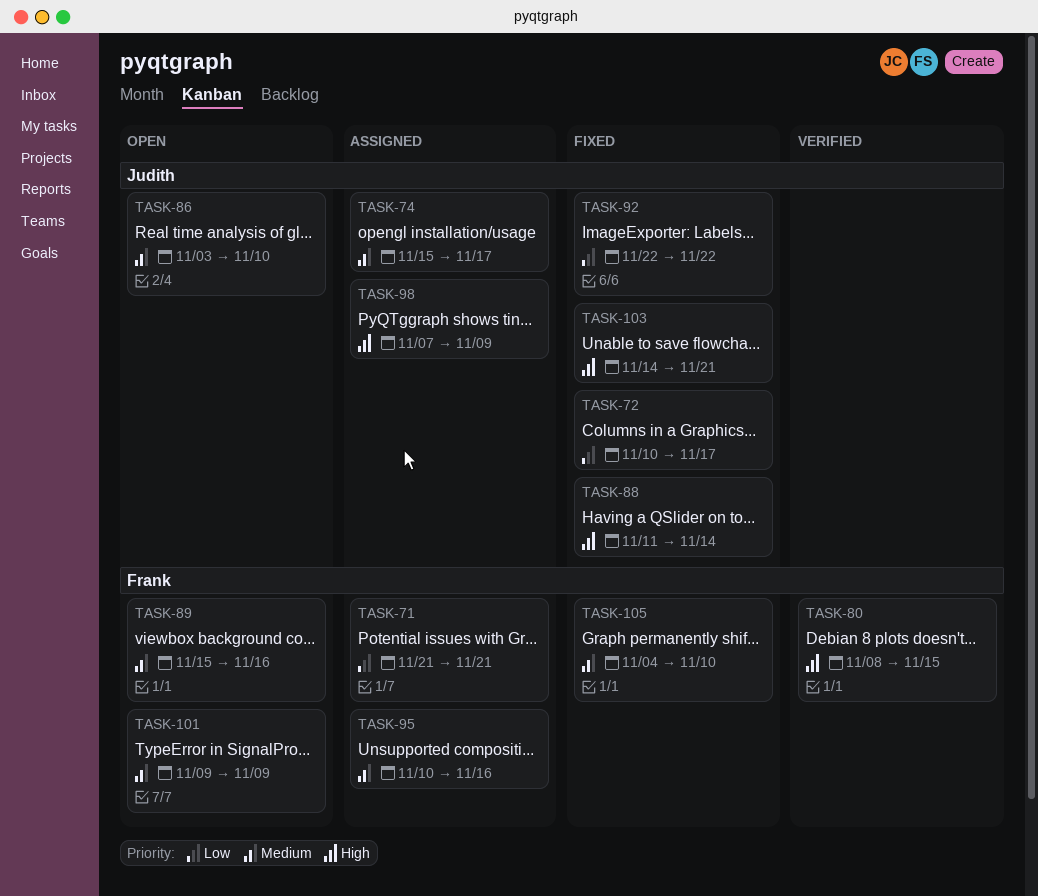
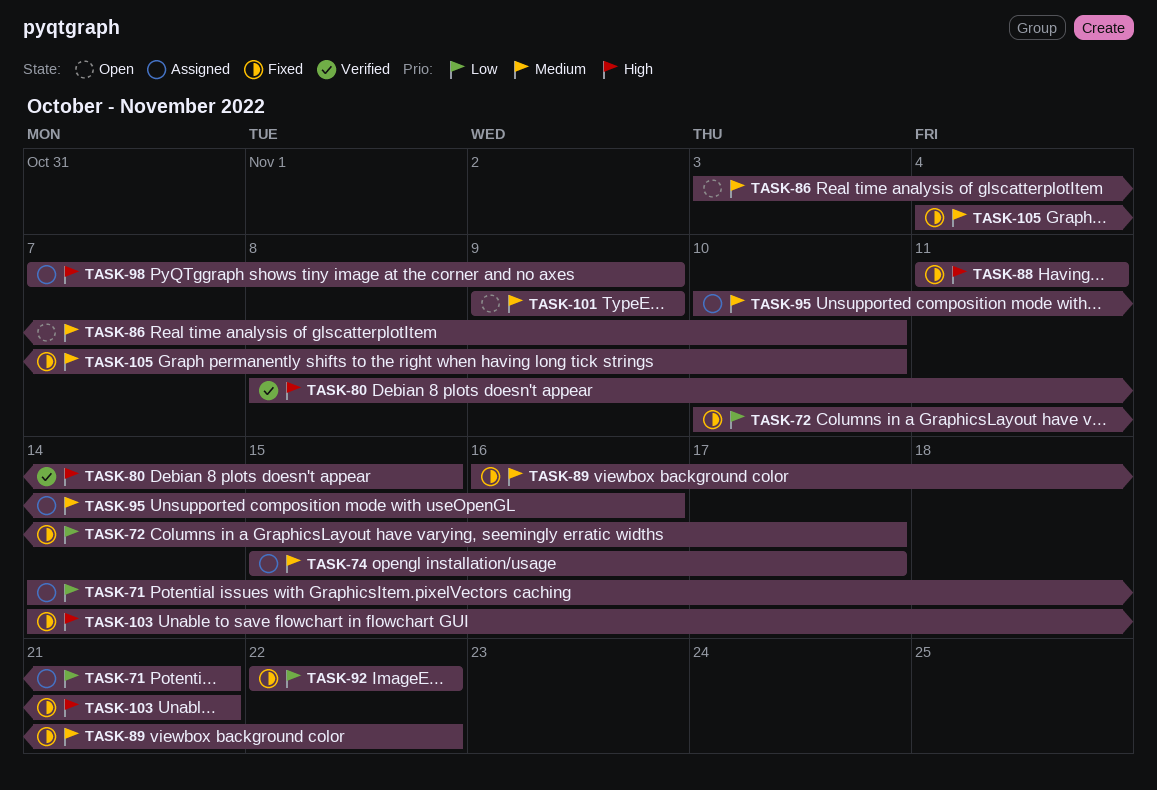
TASK-71, start: Nov 21 -> Nov 14
TASK-88, due: Nov 14 -> Nov 11
TASK-89, status: Open -> Fixed
TASK-89, start: Nov 15 -> Nov 16
TASK-89, due: Nov 16 -> Nov 22

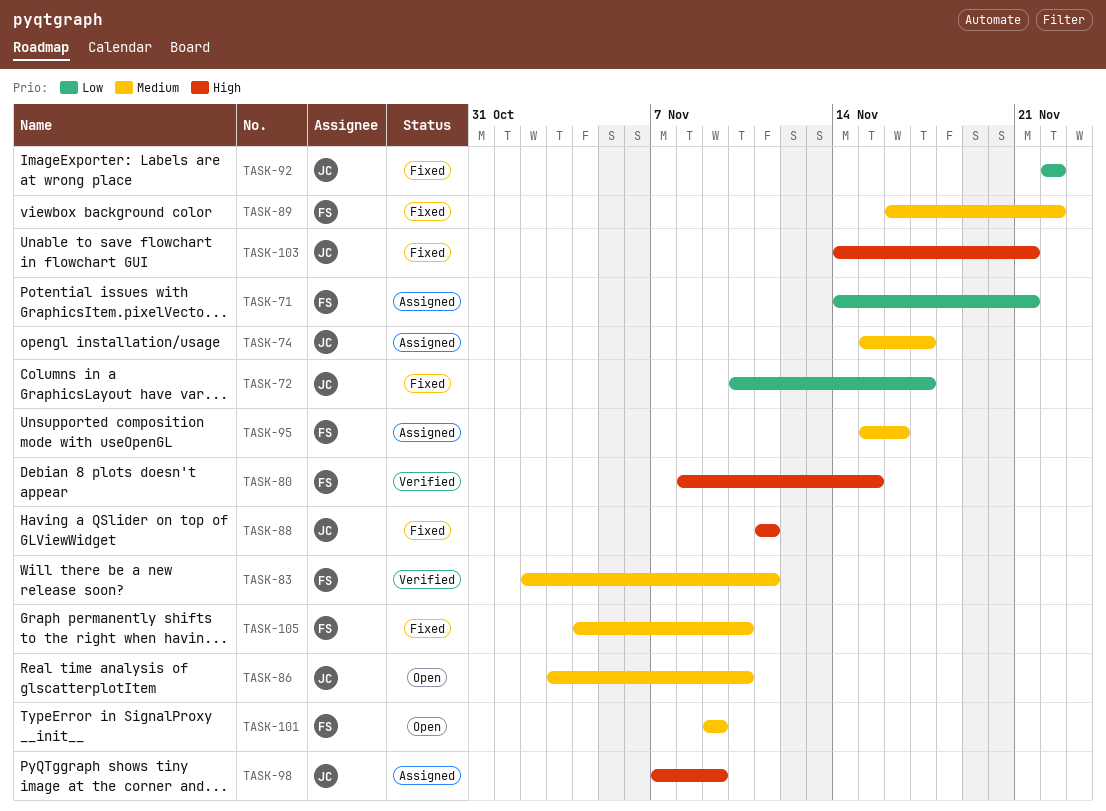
TASK-83: none -> present
TASK-95, start: Nov 10 -> Nov 15

